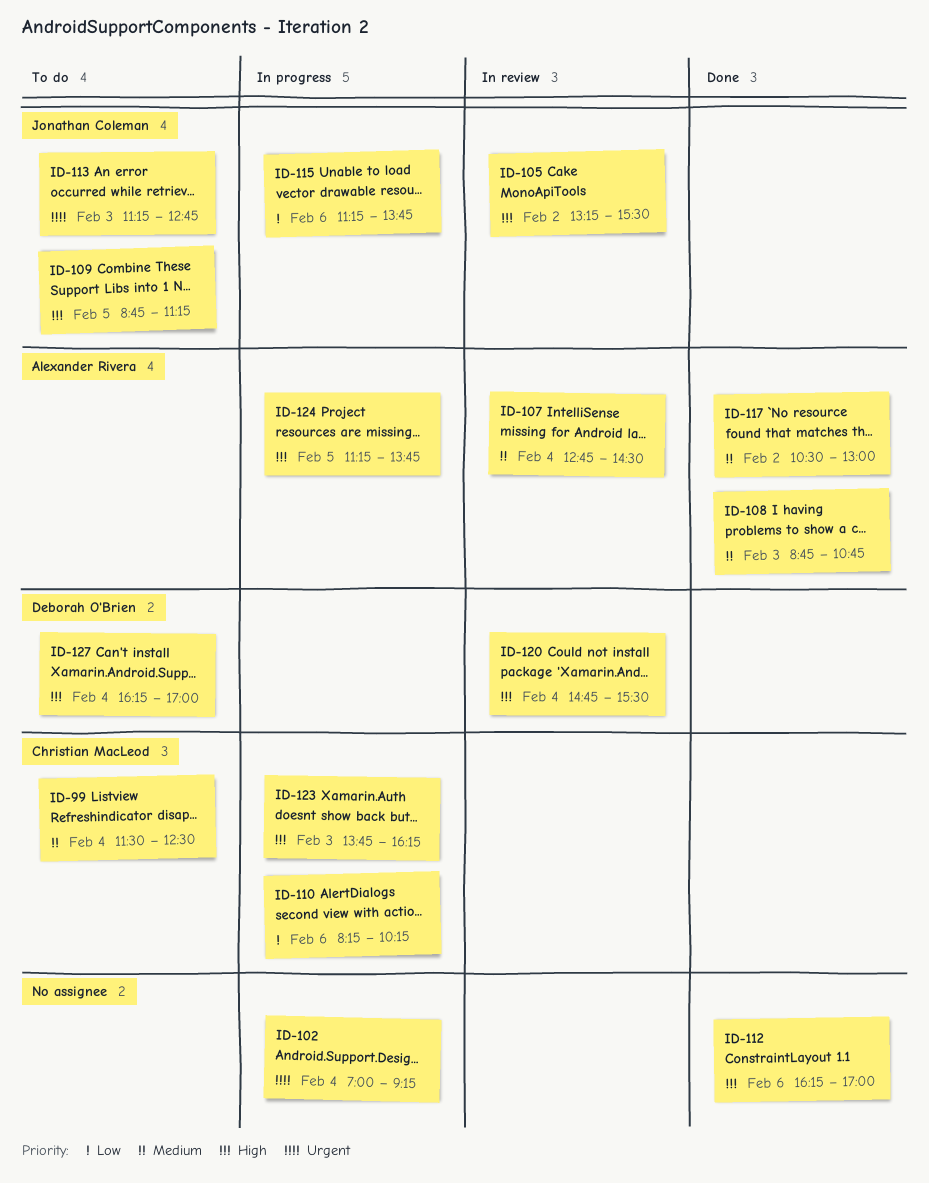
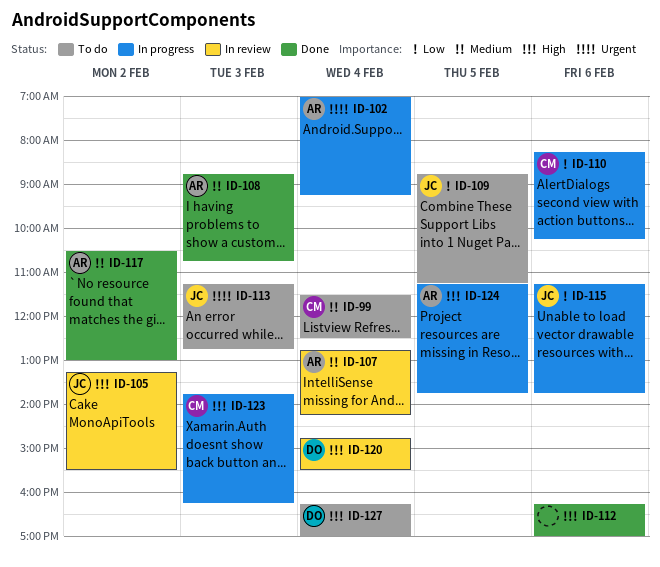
ID-102, owner: none -> Alexander Rivera
ID-107, ends: 14:30 -> 14:15
ID-109, priority: High -> Low

